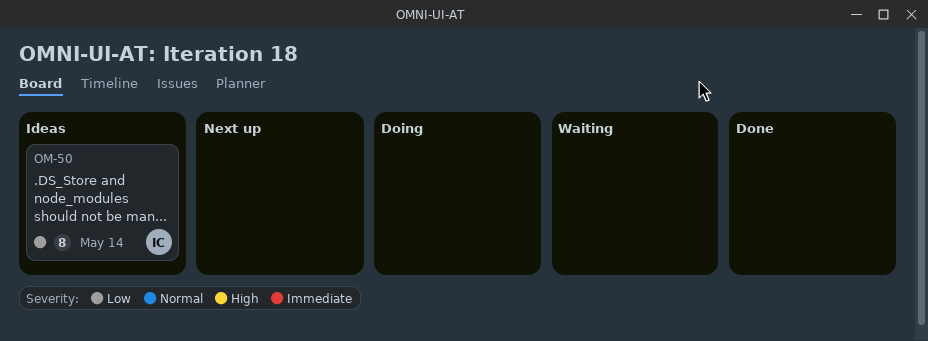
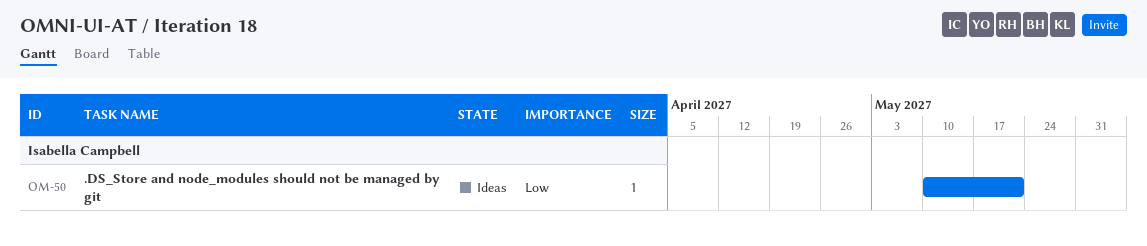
OM-50, estimate: 8 -> 1
OM-50, due: May 14 -> May 21

